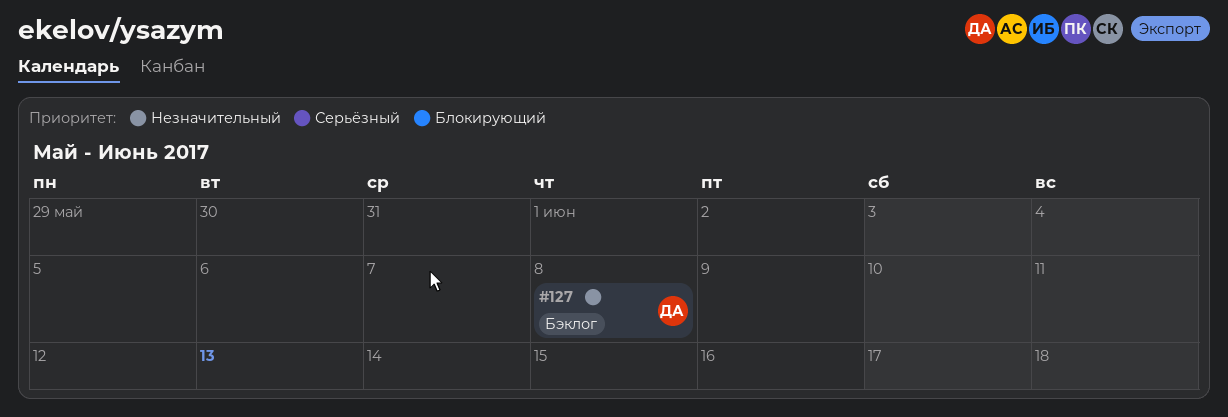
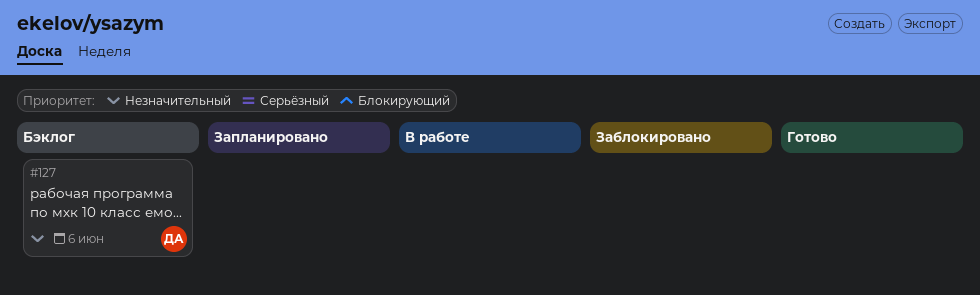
#127, due: Jun 8 -> Jun 6

